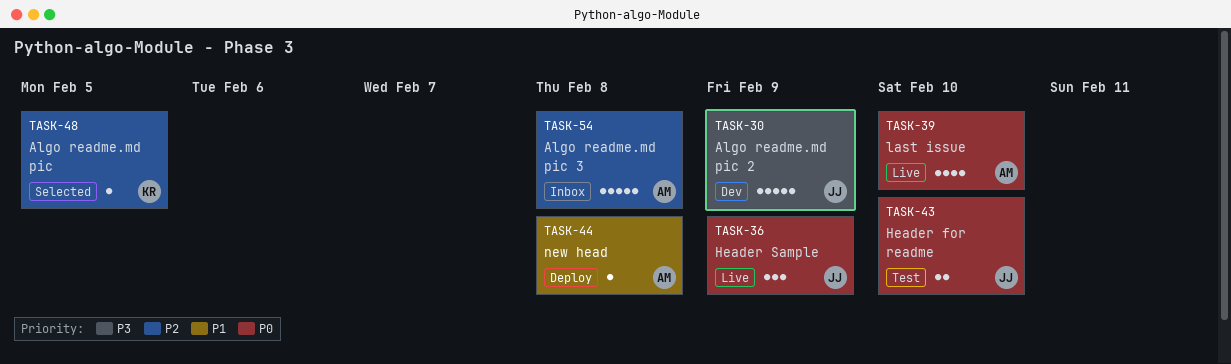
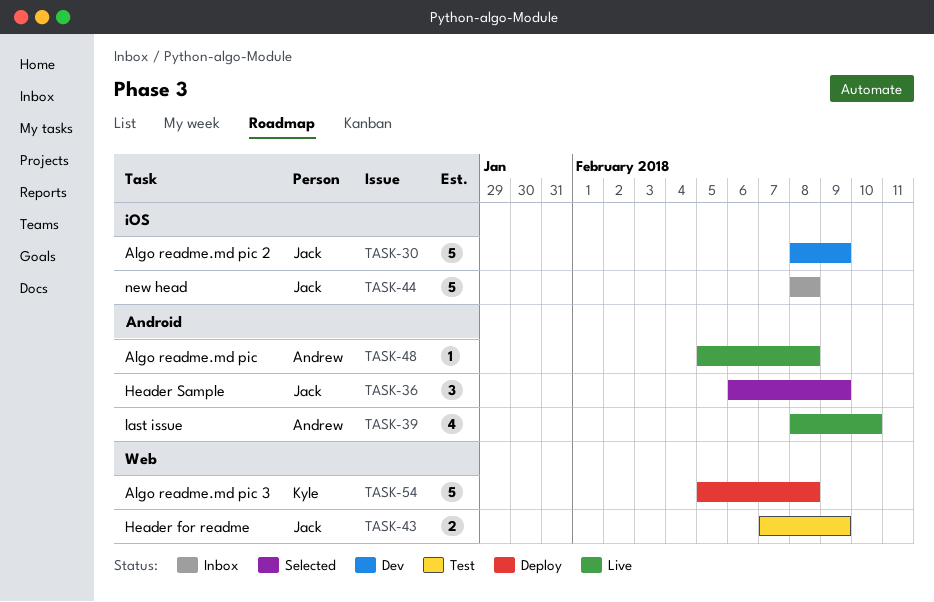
TASK-36, status: Live -> Selected
TASK-43, due: Feb 10 -> Feb 9
TASK-44, status: Deploy -> Inbox
TASK-44, owner: Andrew -> Jack
TASK-44, estimate: 1 -> 5
TASK-48, status: Selected -> Live
TASK-48, owner: Kyle -> Andrew
TASK-48, due: Feb 5 -> Feb 8
TASK-54, status: Inbox -> Deploy
TASK-54, owner: Andrew -> Kyle

